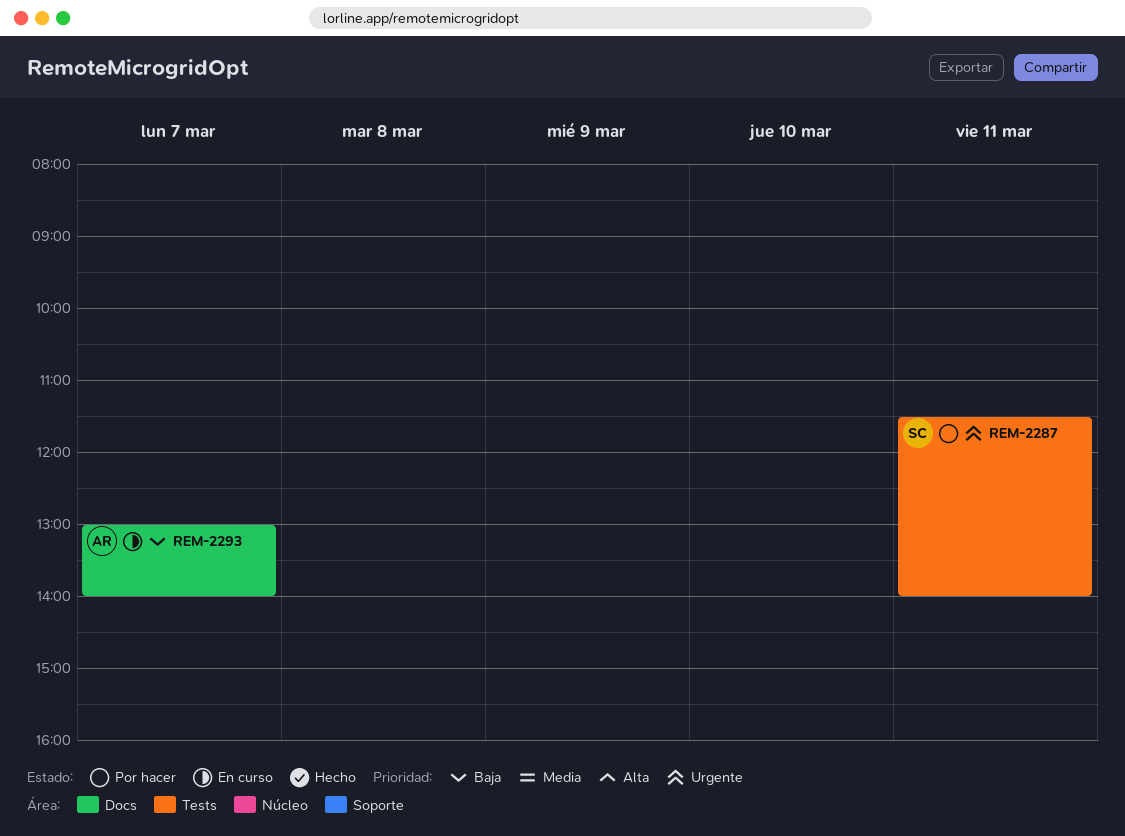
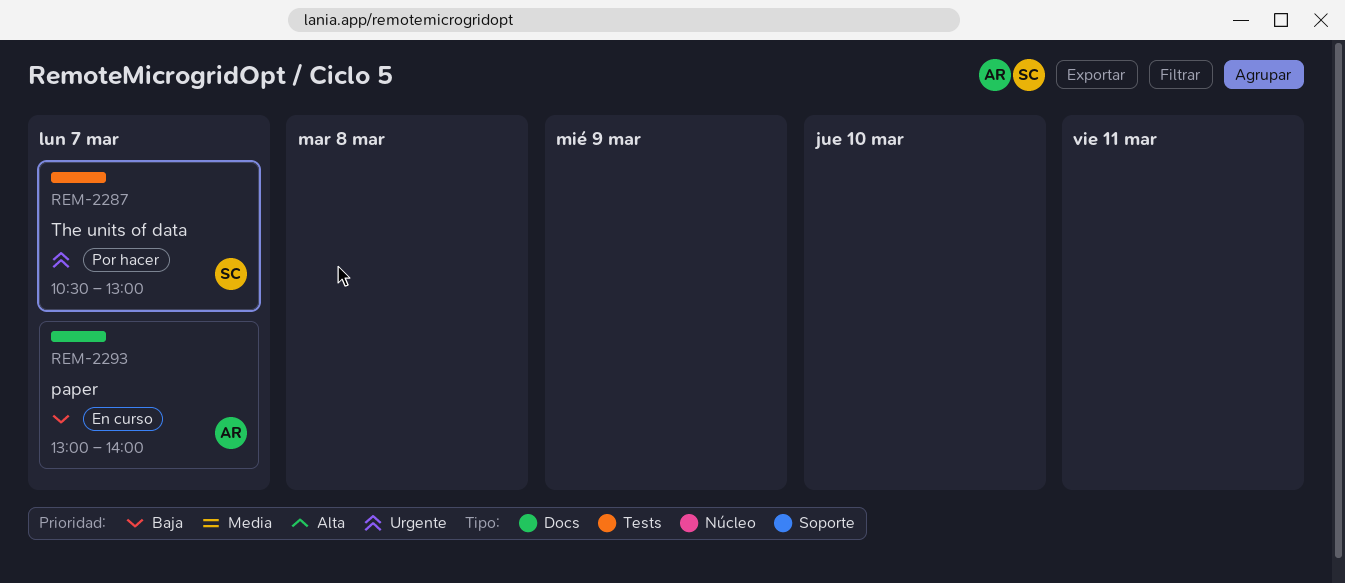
REM-2287, day: Mar 11 -> Mar 7
REM-2287, begins: 11:30 -> 10:30
REM-2287, ends: 14:00 -> 13:00

